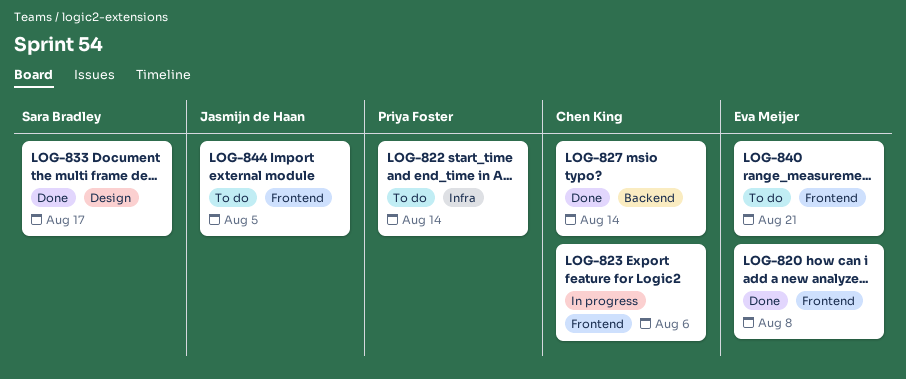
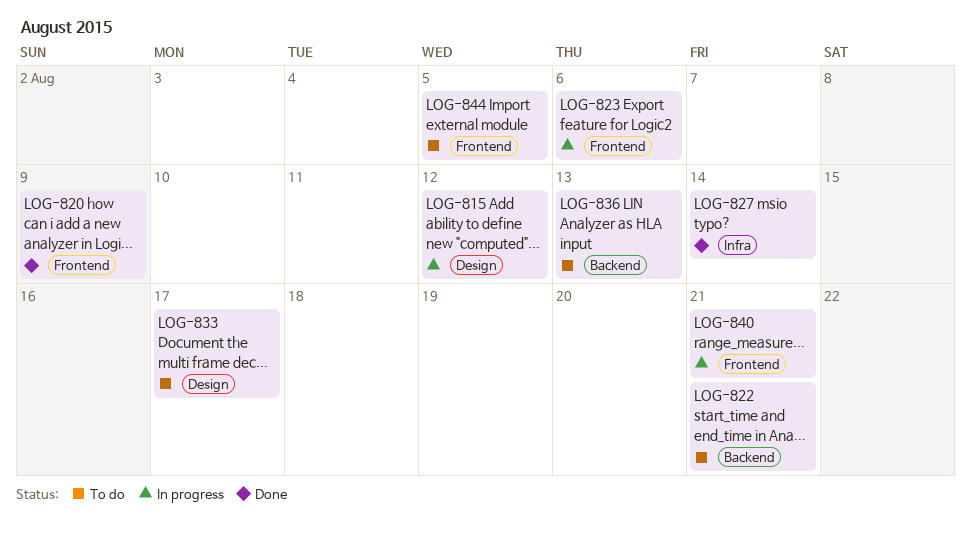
LOG-815: none -> present
LOG-820, due: Aug 8 -> Aug 9
LOG-822, label: Infra -> Backend
LOG-822, due: Aug 14 -> Aug 21
LOG-827, label: Backend -> Infra
LOG-833, status: Done -> To do
LOG-836: none -> present
LOG-840, status: To do -> In progress

